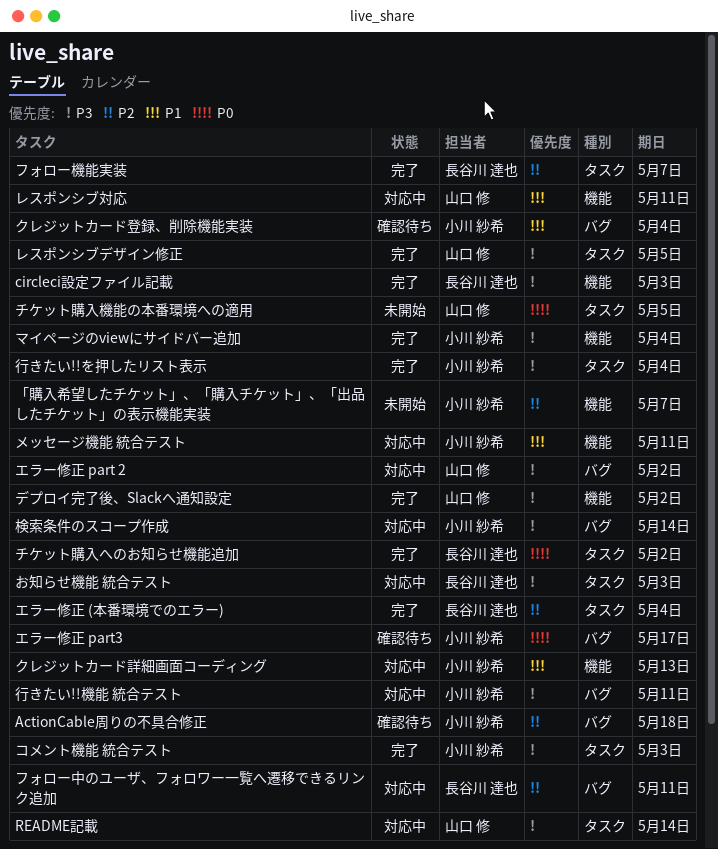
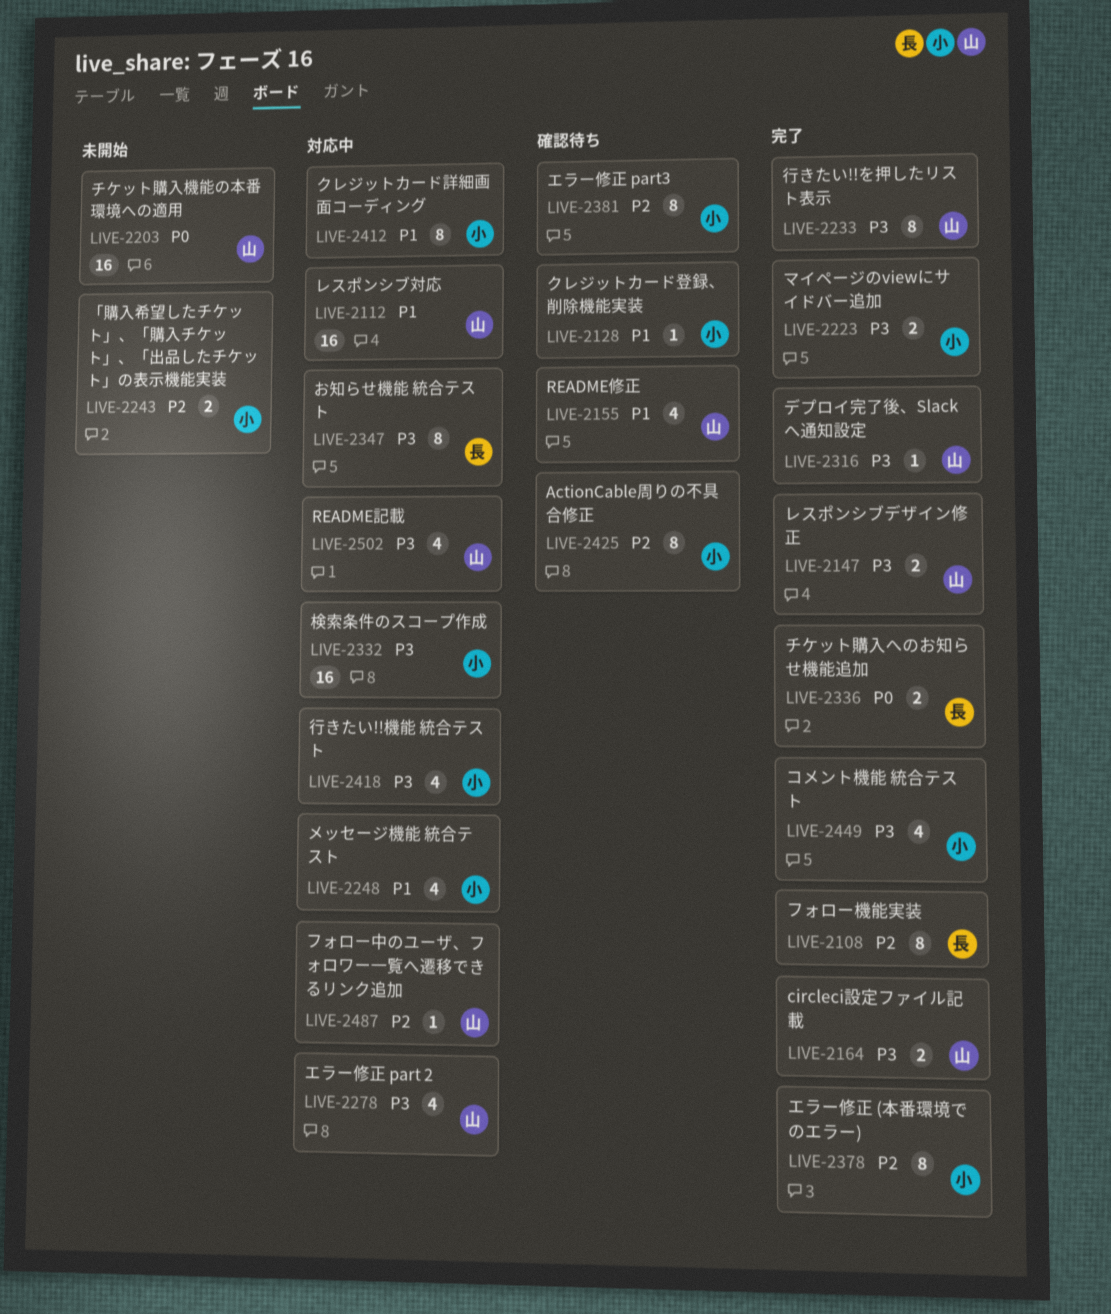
circleci設定ファイル記載, owner: 長谷川 達也 -> 山口 修
README修正: none -> present
エラー修正 (本番環境でのエラー), owner: 長谷川 達也 -> 小川 紗希
エラー修正 part3, priority: P0 -> P2
フォロー中のユーザ、フォロワー一覧へ遷移できるリンク追加, owner: 長谷川 達也 -> 山口 修
行きたい!!を押したリスト表示, owner: 小川 紗希 -> 山口 修

